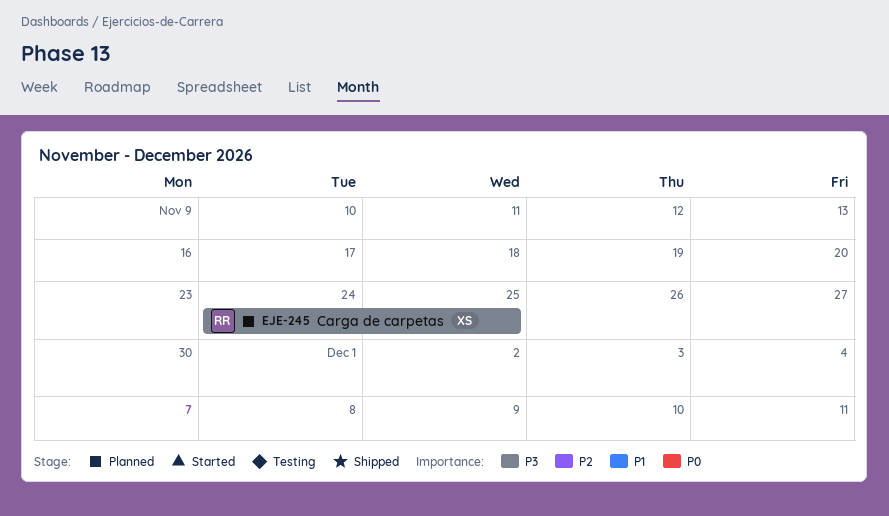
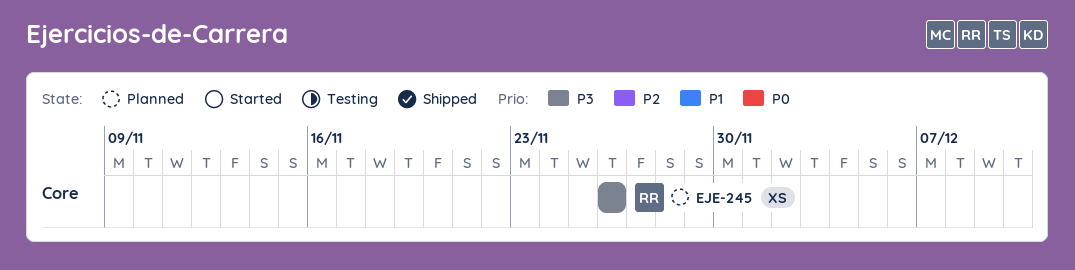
EJE-245, start: Nov 24 -> Nov 26
EJE-245, due: Nov 25 -> Nov 26

